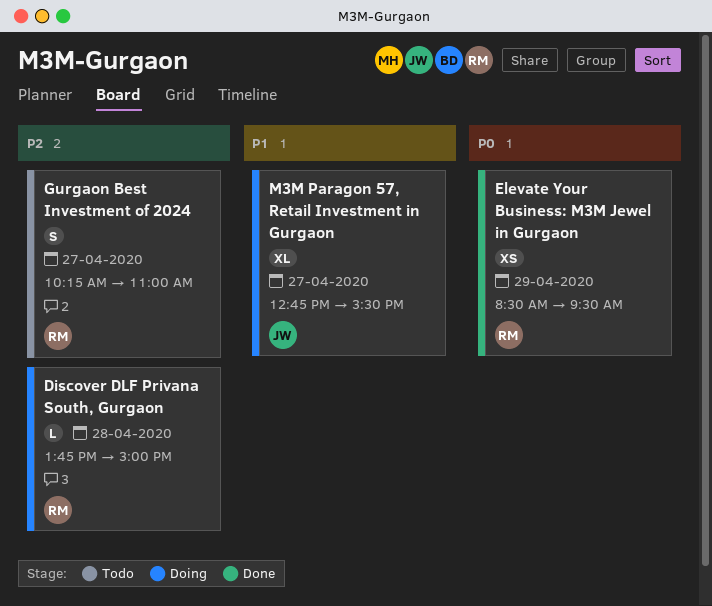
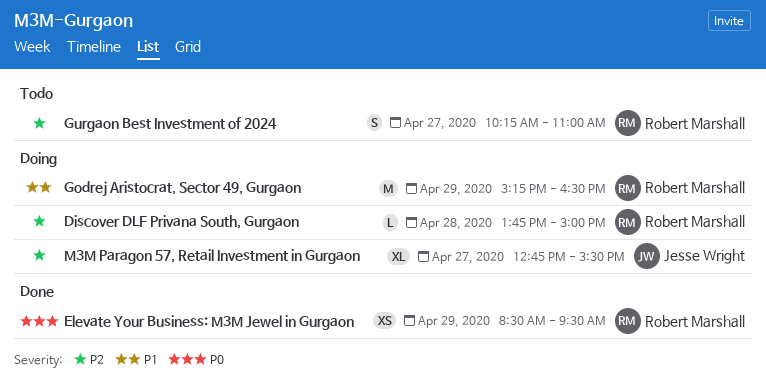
Godrej Aristocrat, Sector 49, Gurgaon: none -> present
M3M Paragon 57, Retail Investment in Gurgaon, priority: P1 -> P2

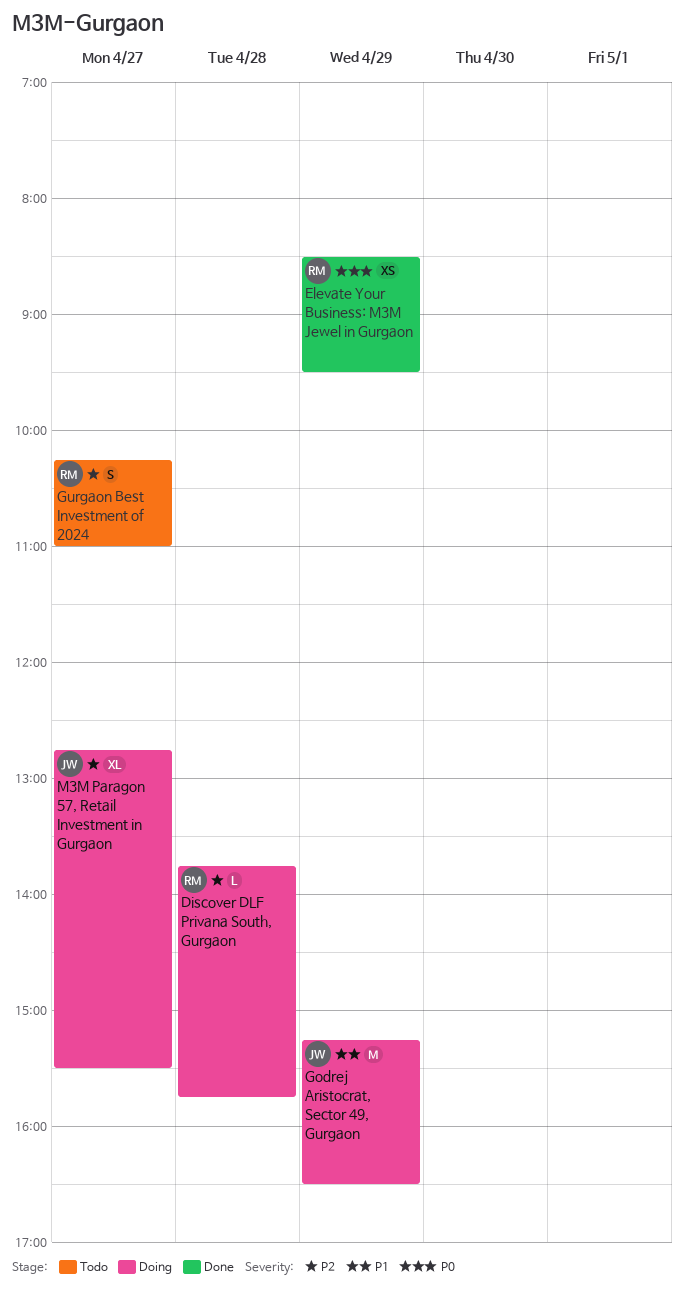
Discover DLF Privana South, Gurgaon, ends: 15:00 -> 15:45
Godrej Aristocrat, Sector 49, Gurgaon, owner: Robert Marshall -> Jesse Wright

